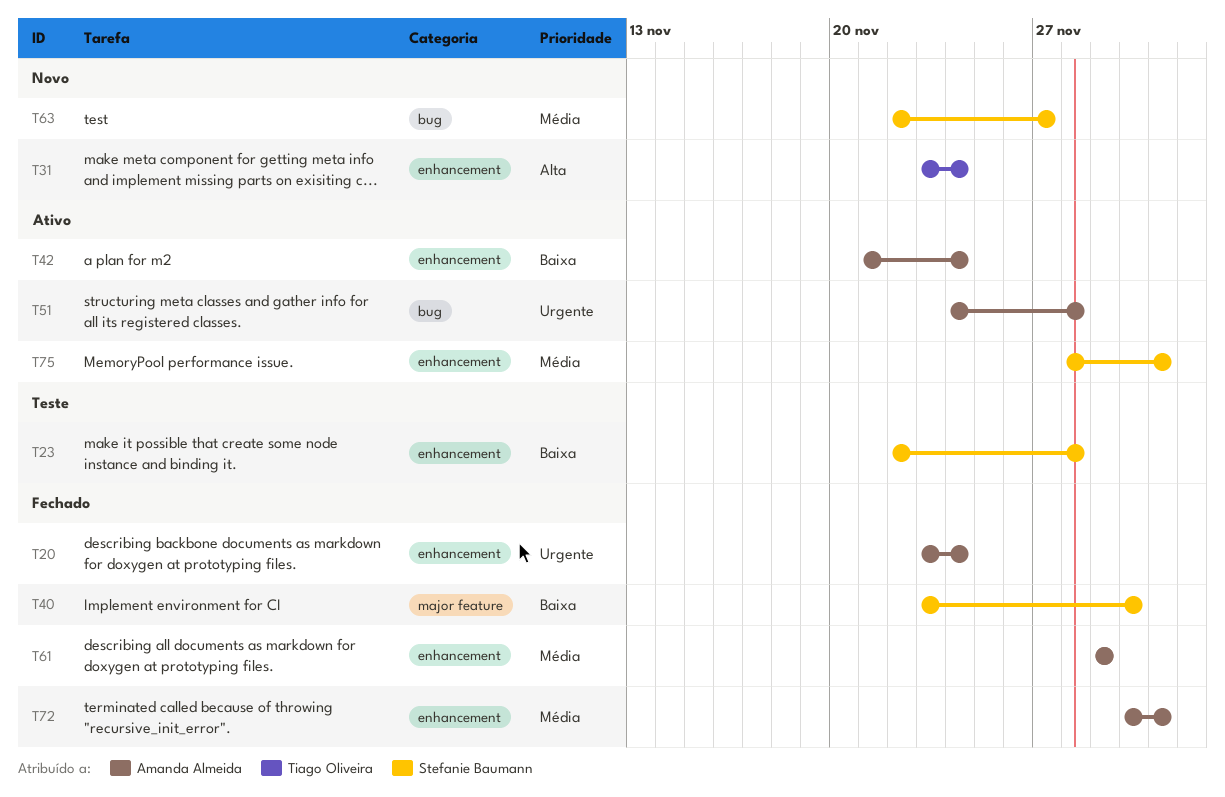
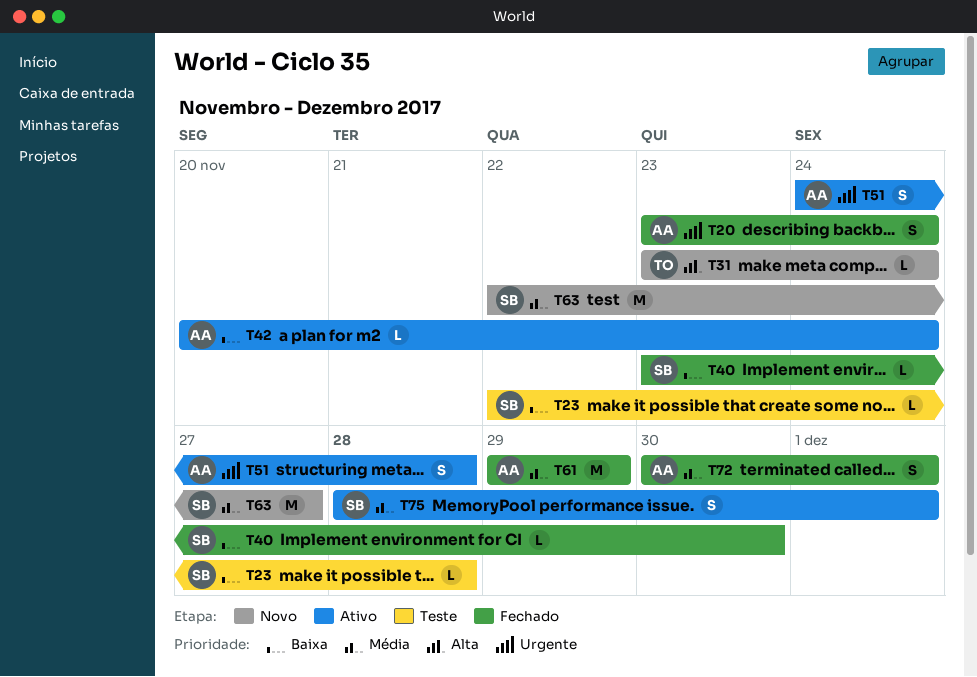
T42, start: Nov 21 -> Nov 20

